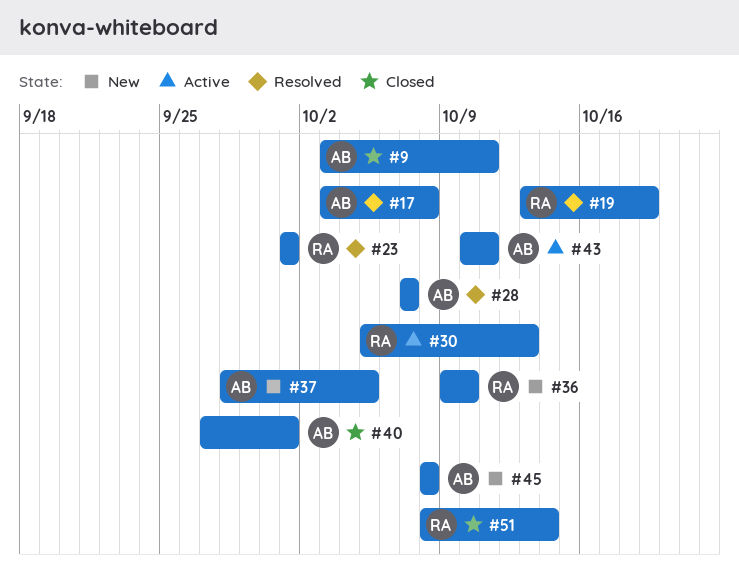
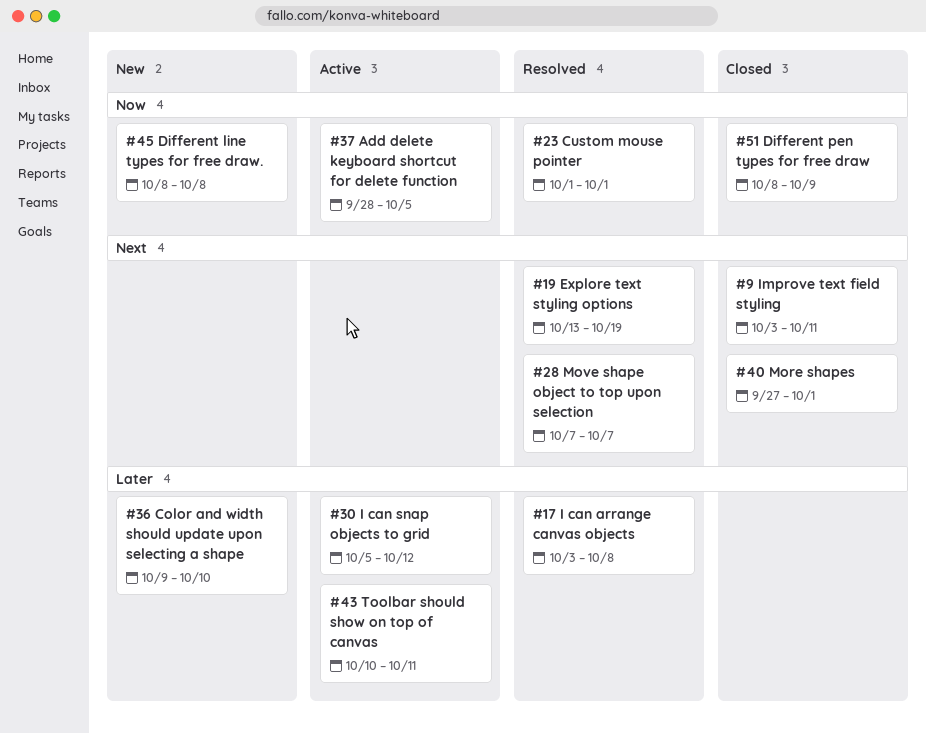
#30, due: Oct 13 -> Oct 12
#37, status: New -> Active
#51, due: Oct 14 -> Oct 9

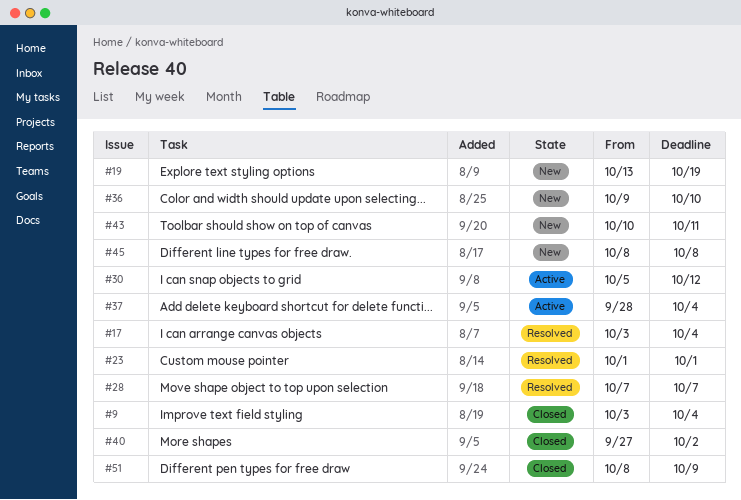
#9, due: Oct 11 -> Oct 4
#17, due: Oct 8 -> Oct 4
#19, status: Resolved -> New
#37, due: Oct 5 -> Oct 4
#40, due: Oct 1 -> Oct 2
#43, status: Active -> New

